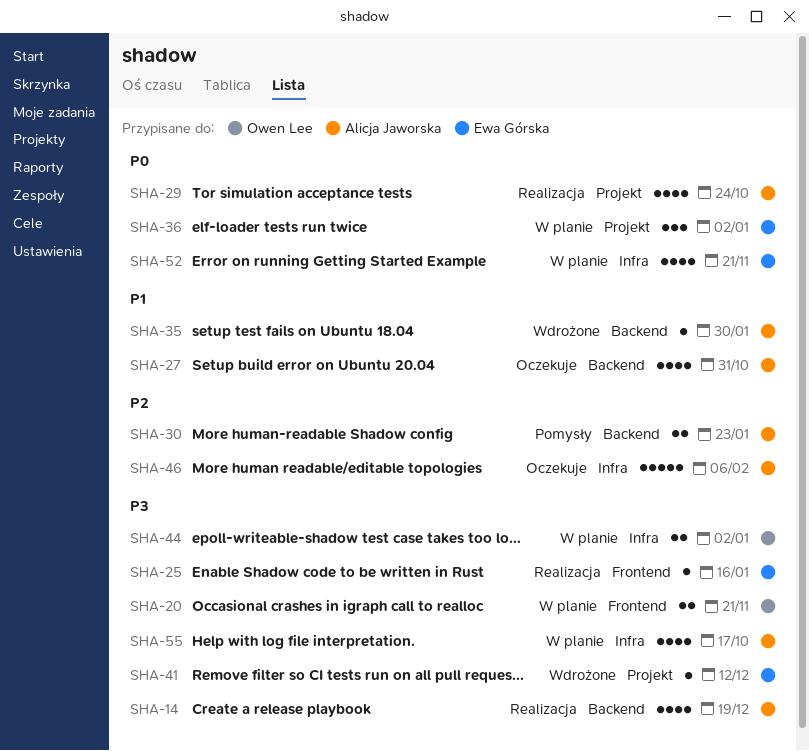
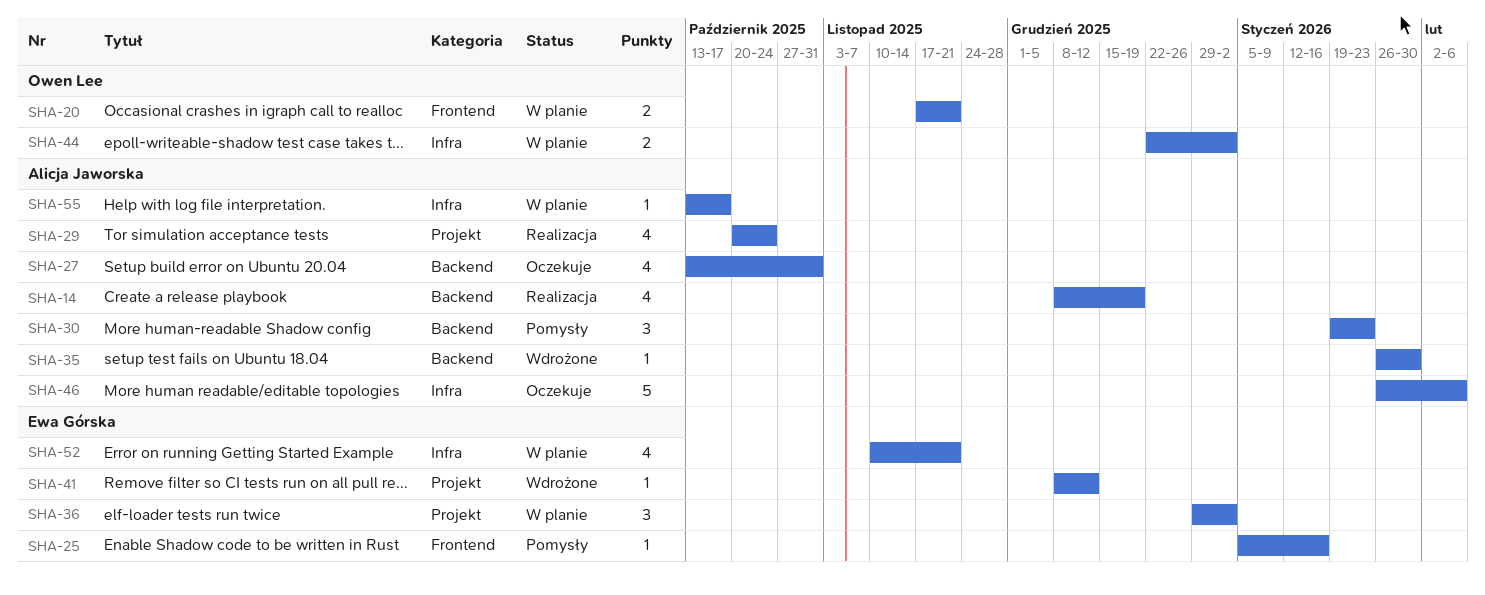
SHA-25, status: Realizacja -> Pomysły
SHA-30, estimate: 2 -> 3
SHA-55, estimate: 4 -> 1

